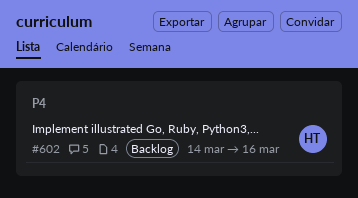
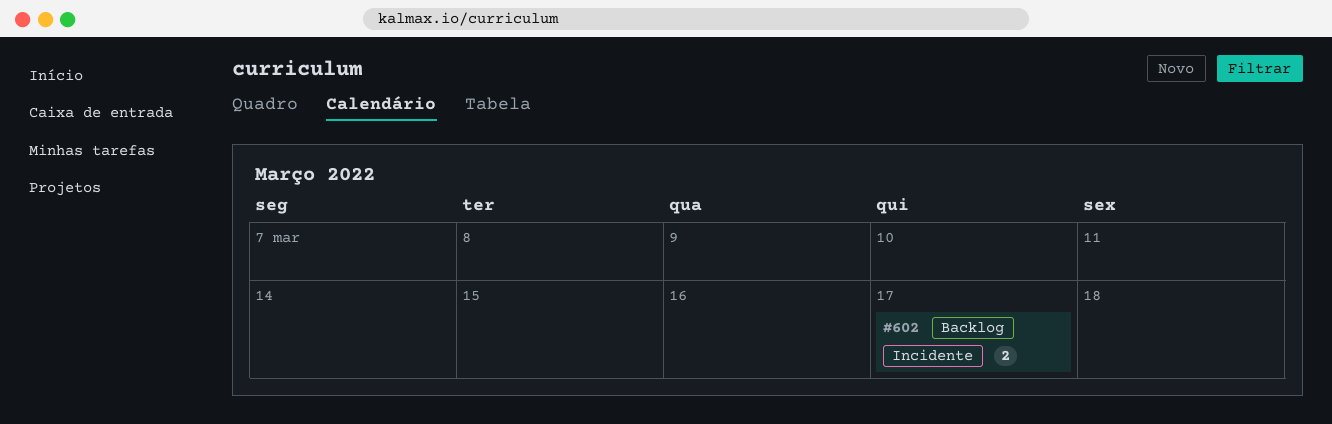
#602, due: Mar 16 -> Mar 17

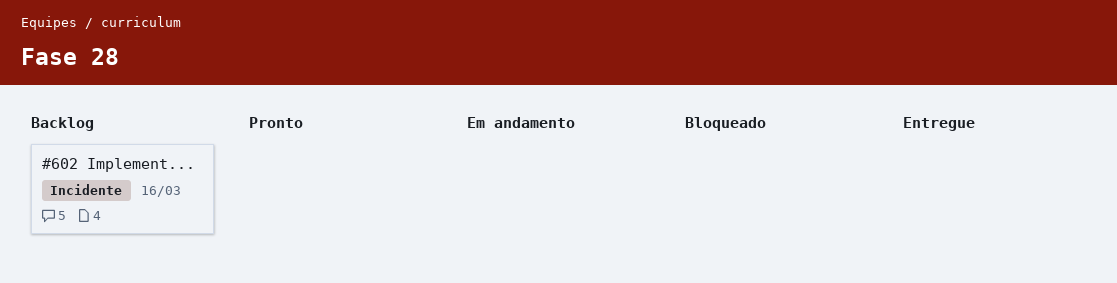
#602, due: Mar 17 -> Mar 16

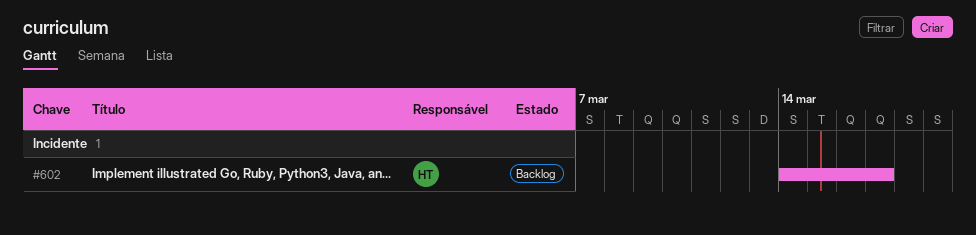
#602, due: Mar 16 -> Mar 17

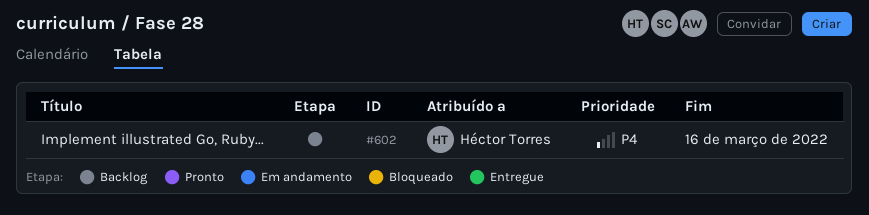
#602, due: Mar 17 -> Mar 16

